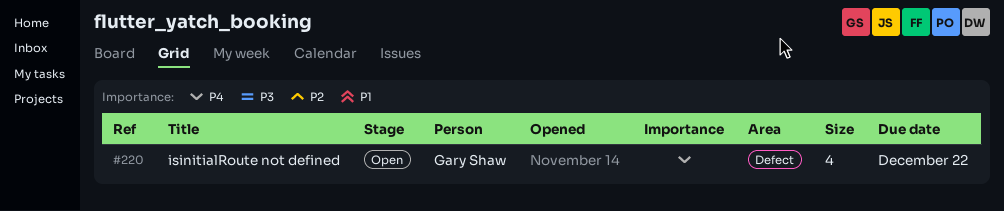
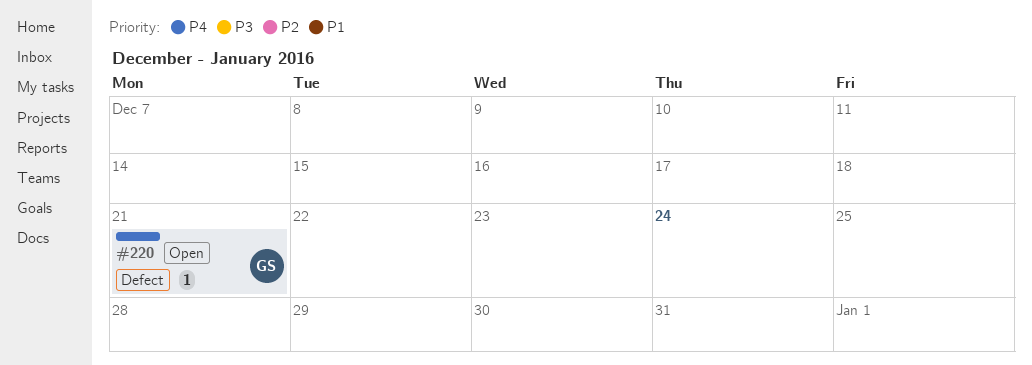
#220, estimate: 4 -> 1
#220, due: Dec 22 -> Dec 21

